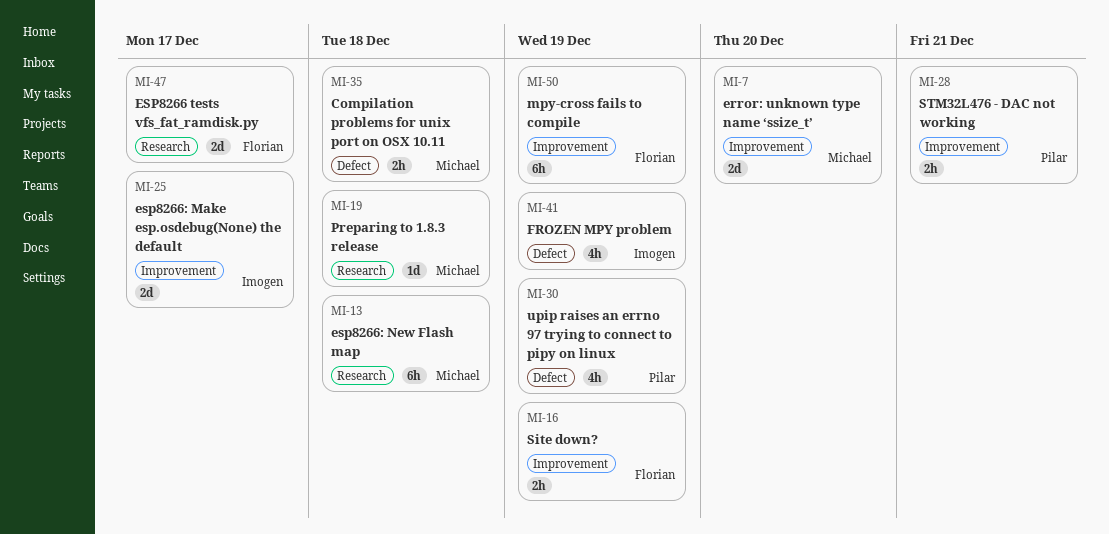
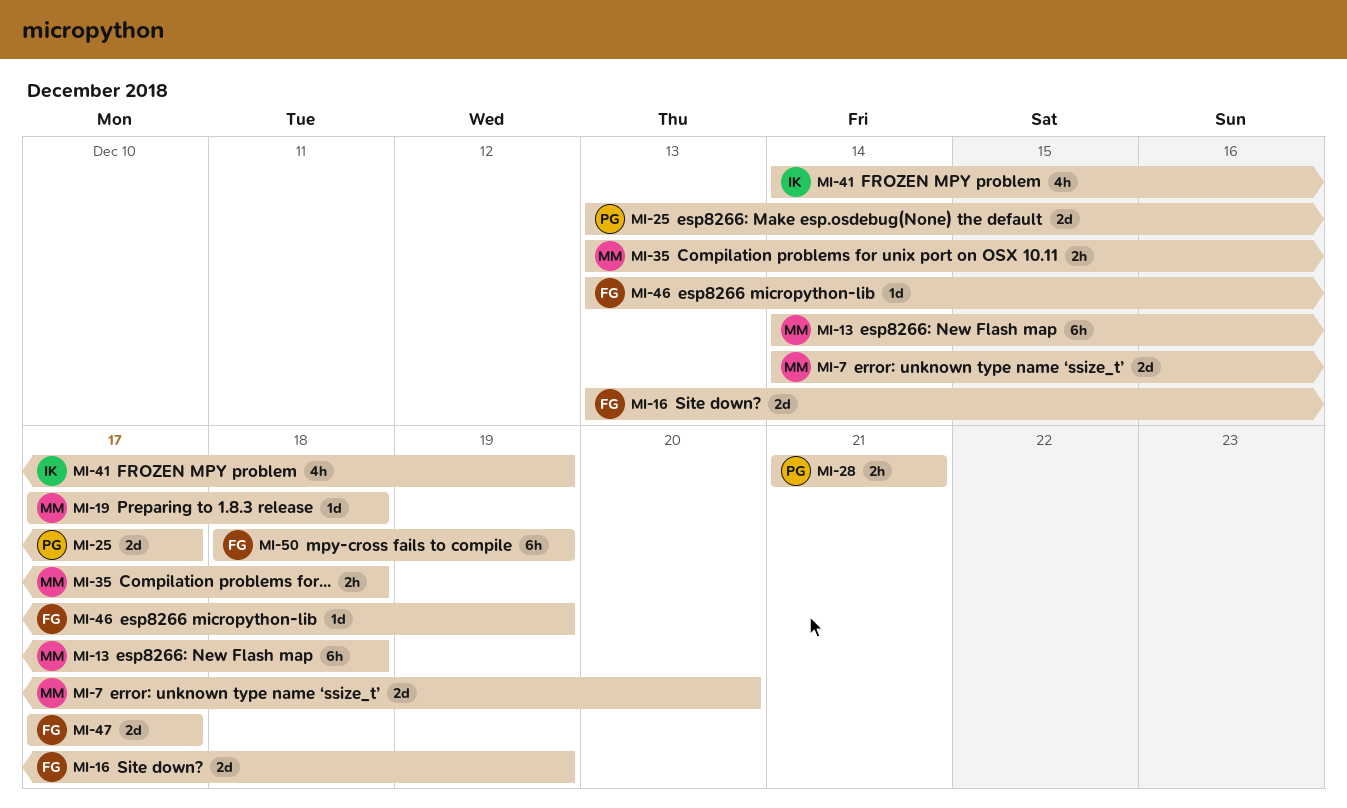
MI-16, estimate: 2h -> 2d
MI-25, owner: Imogen -> Pilar
MI-30: present -> none
MI-46: none -> present

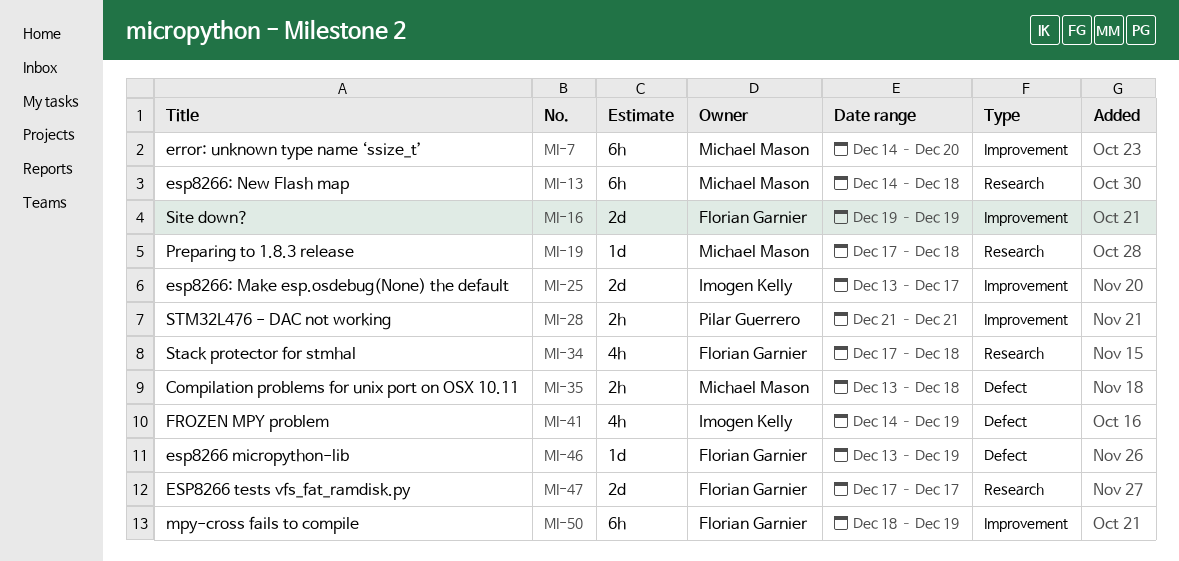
MI-7, estimate: 2d -> 6h
MI-16, start: Dec 13 -> Dec 19
MI-25, owner: Pilar Guerrero -> Imogen Kelly
MI-34: none -> present

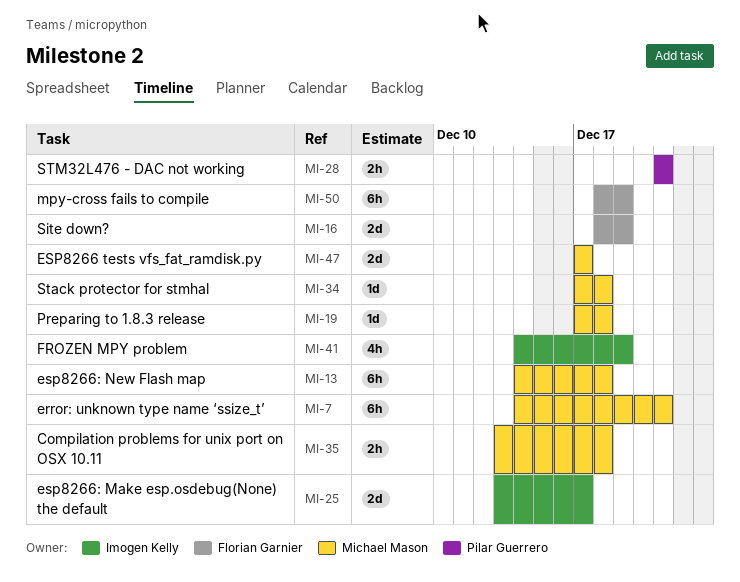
MI-7, due: Dec 20 -> Dec 21
MI-16, start: Dec 19 -> Dec 18
MI-34, owner: Florian Garnier -> Michael Mason
MI-34, estimate: 4h -> 1d
MI-46: present -> none
MI-47, owner: Florian Garnier -> Michael Mason

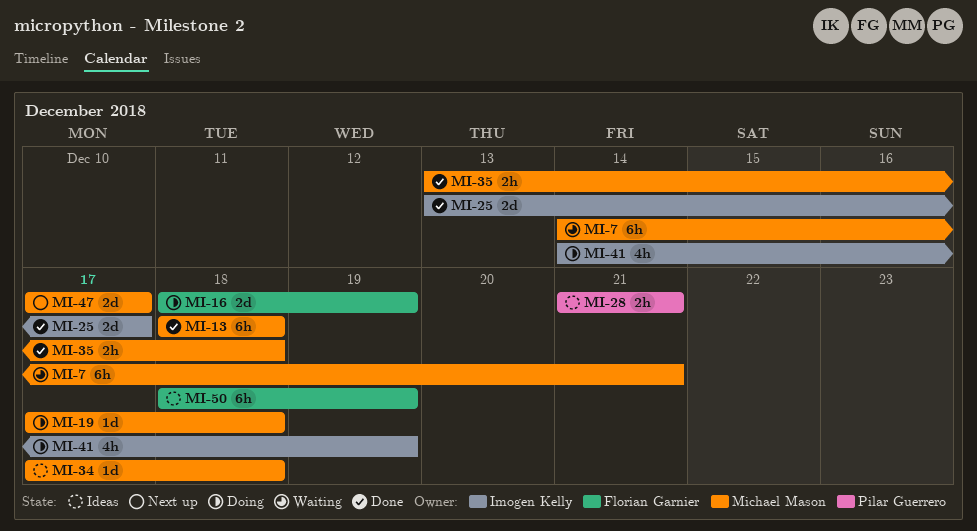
MI-13, start: Dec 14 -> Dec 18

